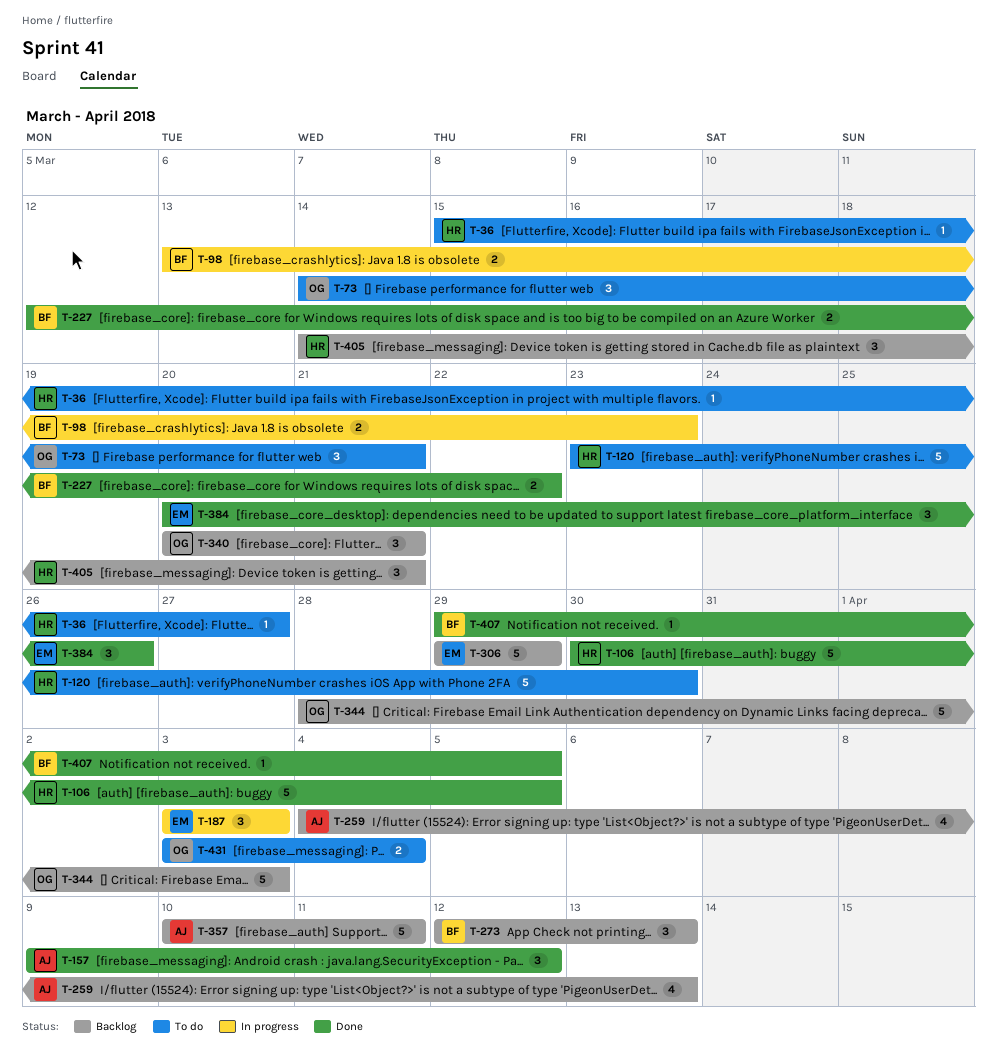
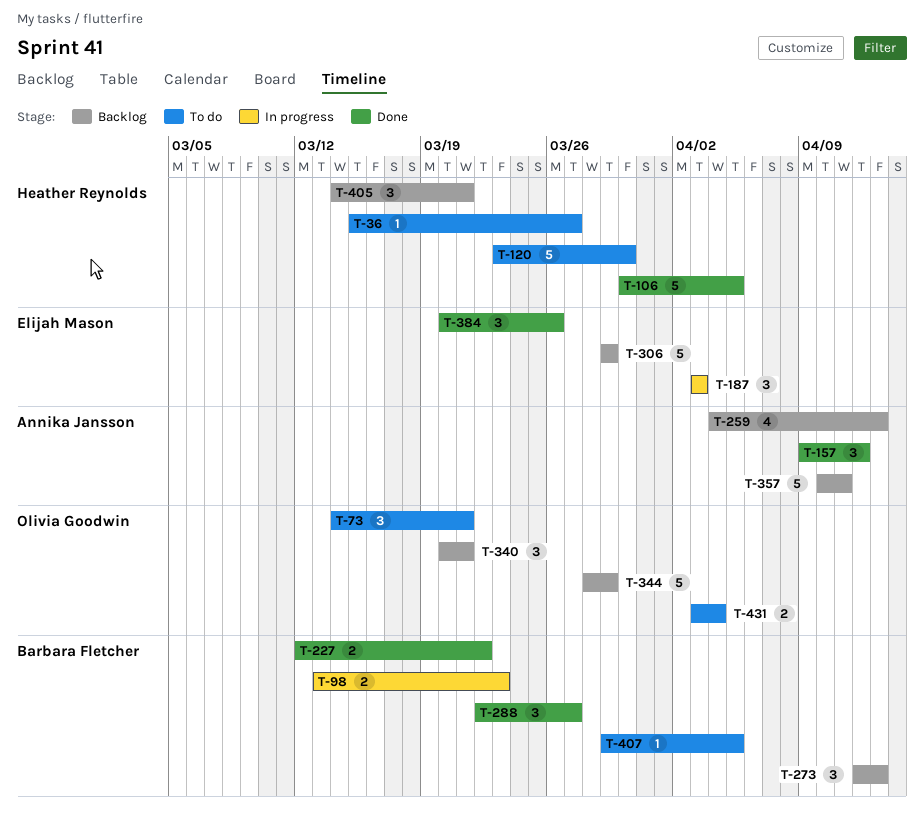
T-288: none -> present
T-344, due: Apr 3 -> Mar 29
T-407, status: Done -> To do

